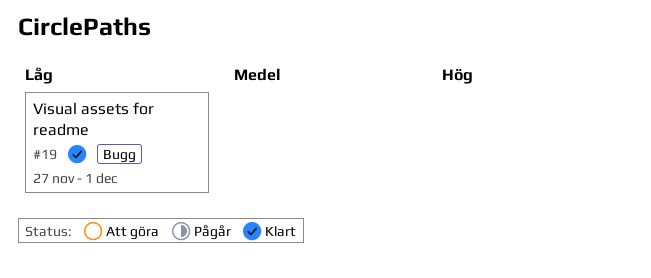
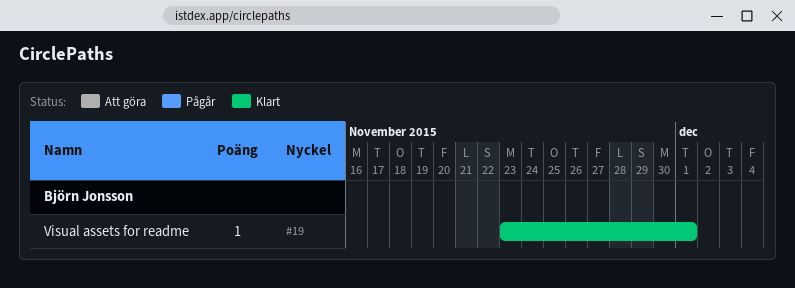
#19, start: Nov 27 -> Nov 23

